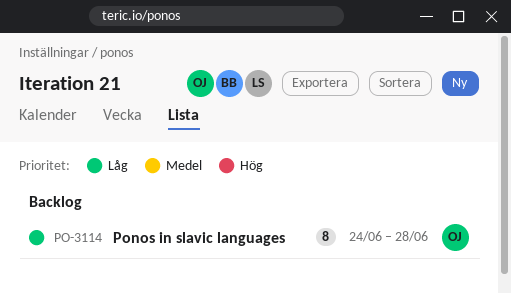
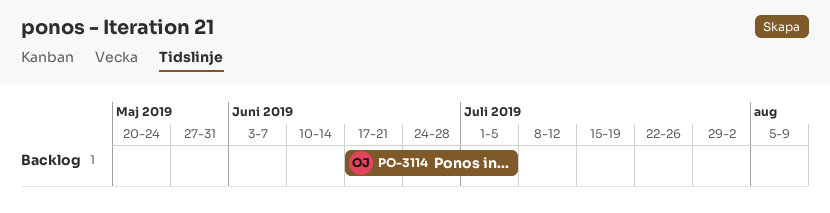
PO-3114, start: Jun 24 -> Jun 17
PO-3114, due: Jun 28 -> Jul 5

